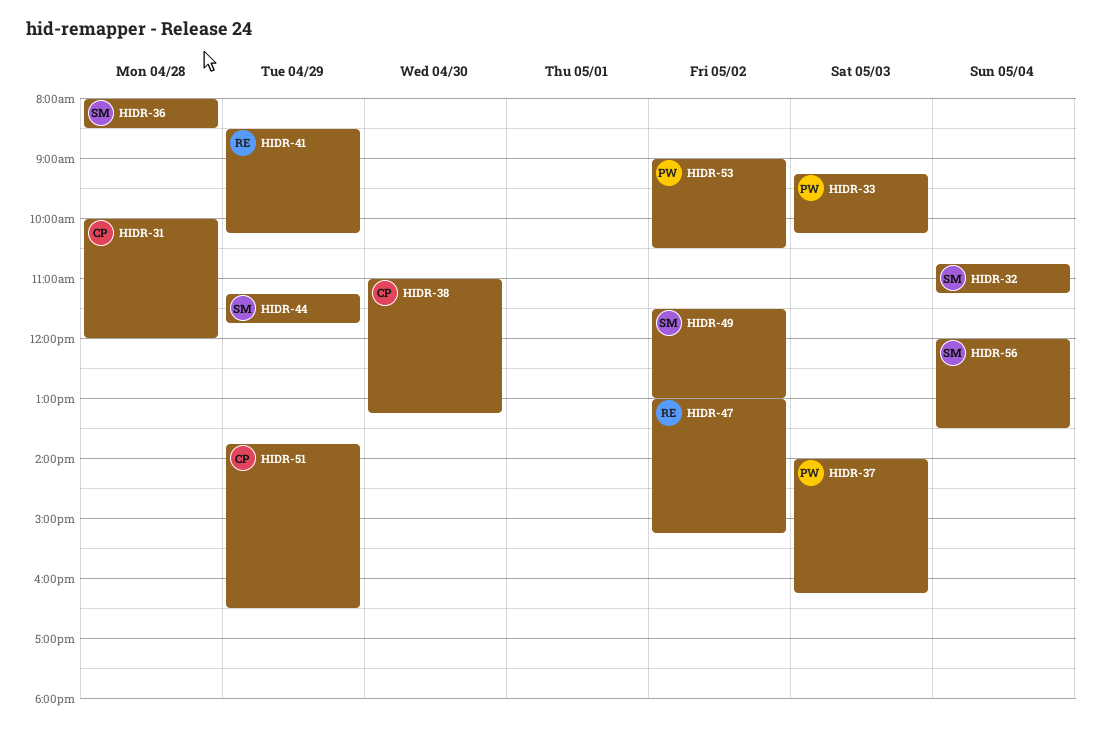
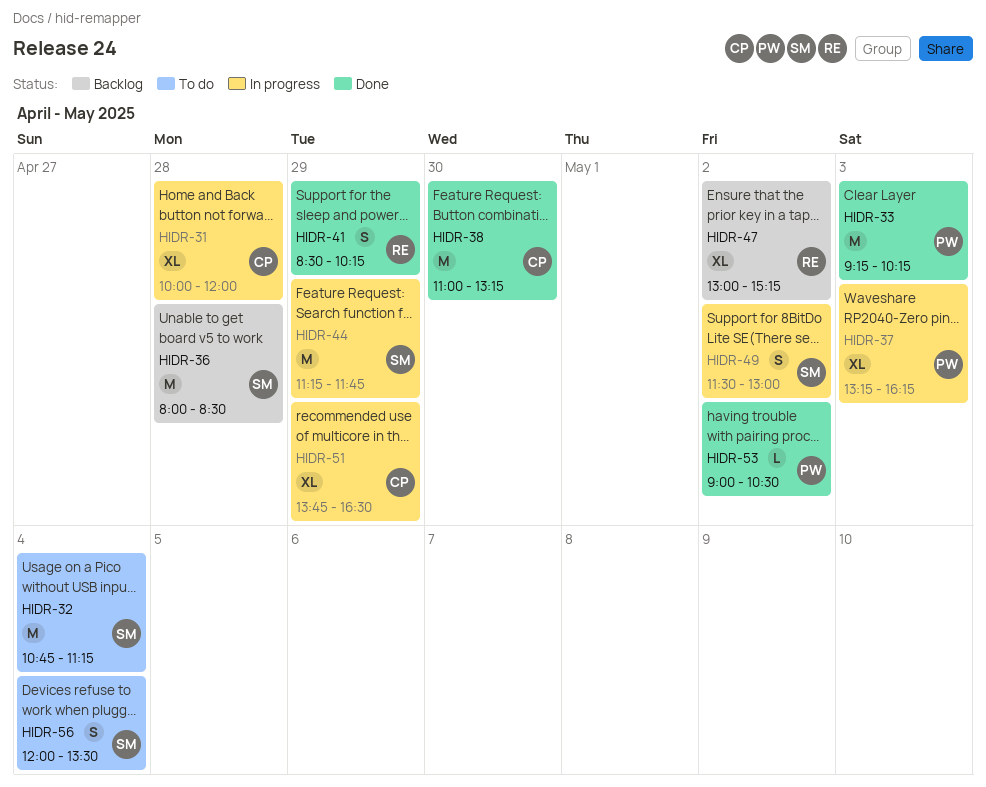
HIDR-37, begins: 14:00 -> 13:15

